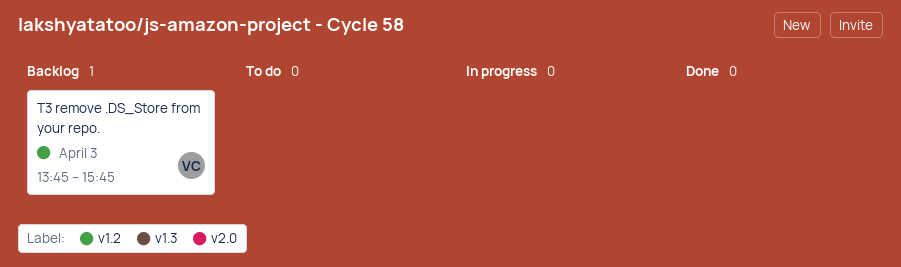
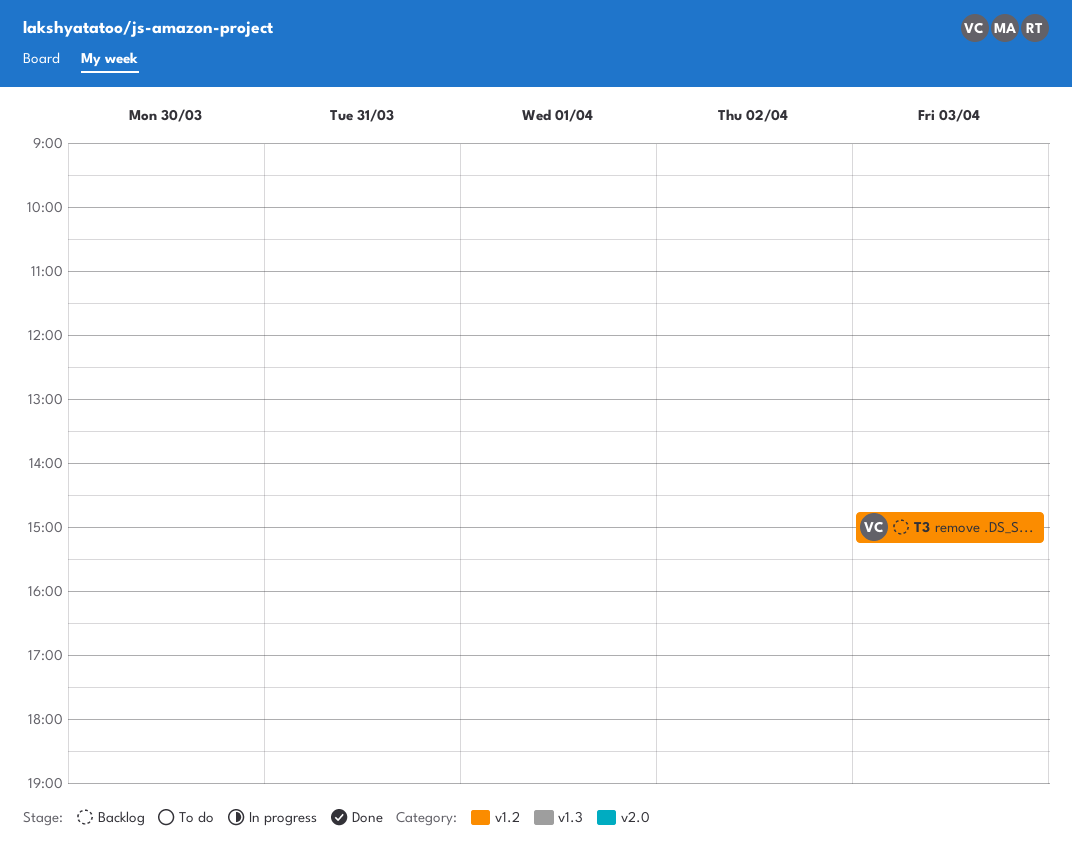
T3, begins: 13:45 -> 14:45
T3, ends: 15:45 -> 15:15

